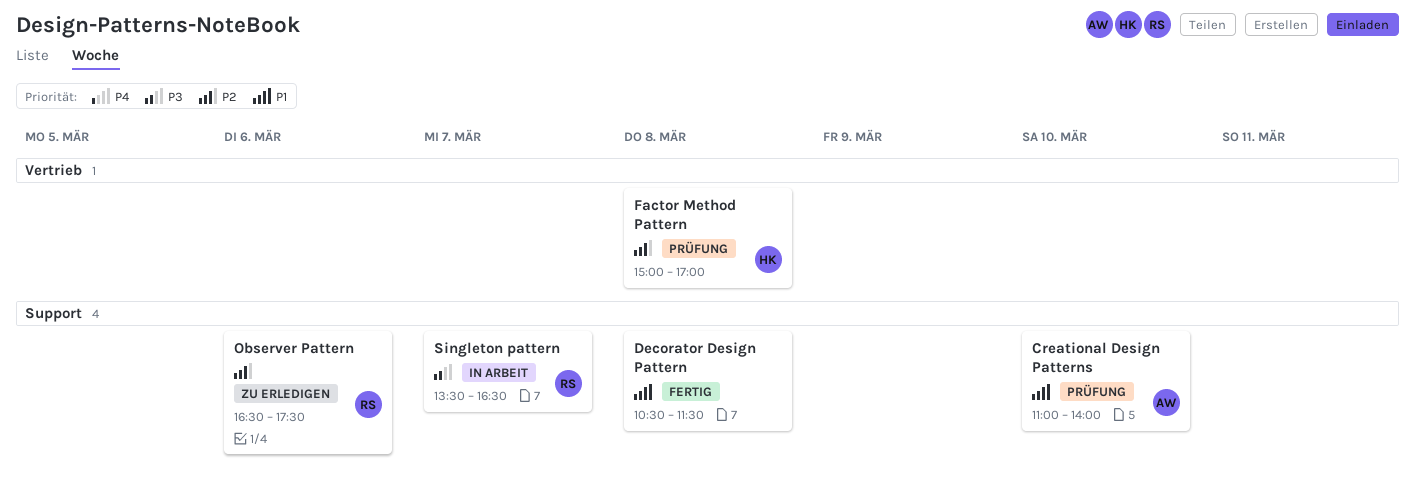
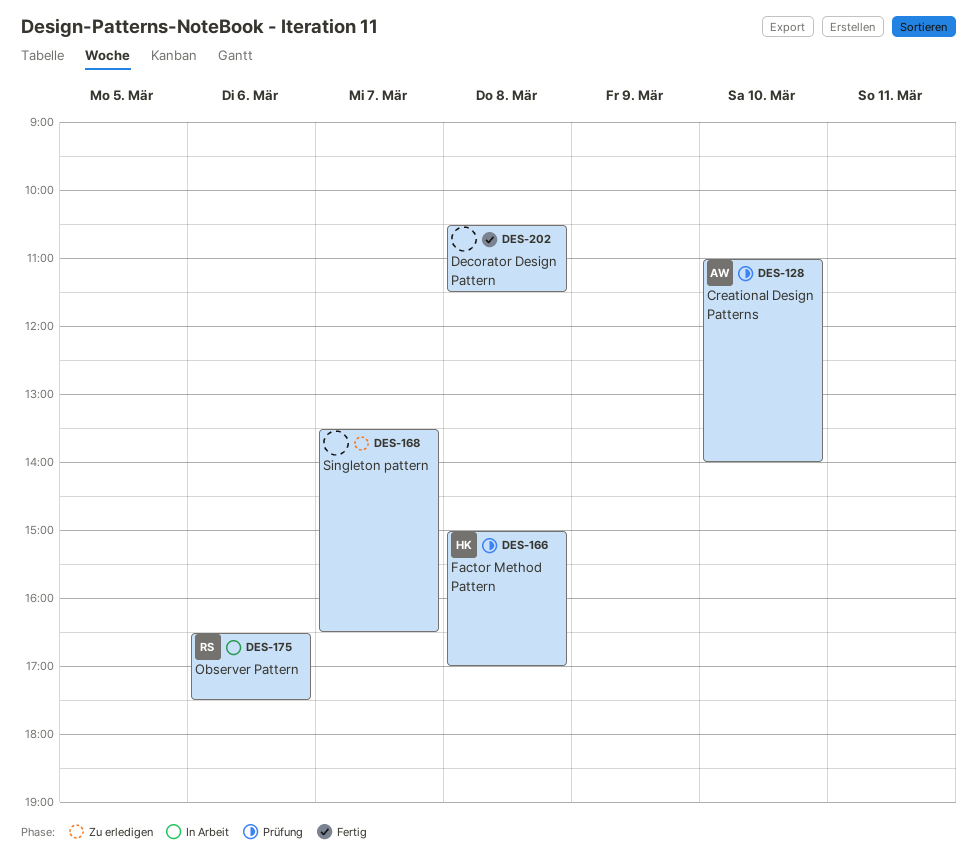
Observer Pattern, status: Zu erledigen -> In Arbeit
Singleton pattern, status: In Arbeit -> Zu erledigen
Singleton pattern, owner: RS -> none

